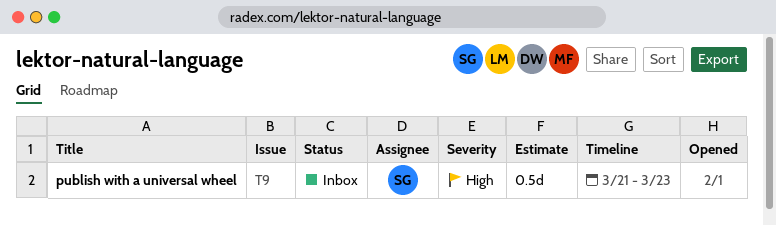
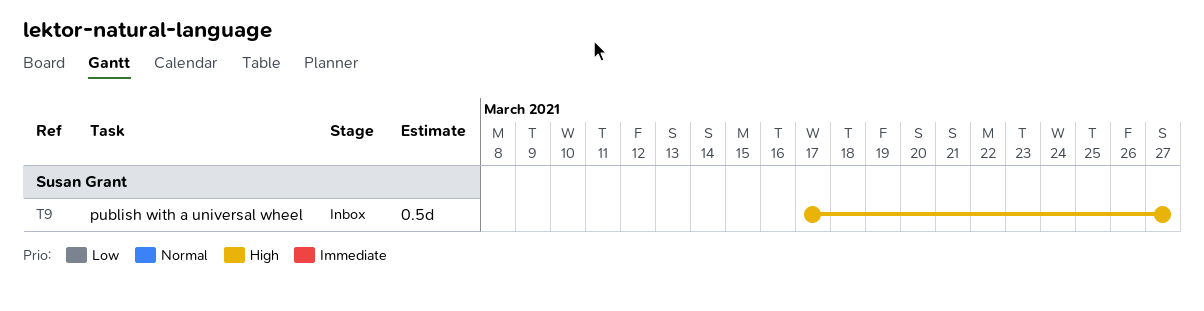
T9, start: Mar 21 -> Mar 17
T9, due: Mar 23 -> Mar 27

